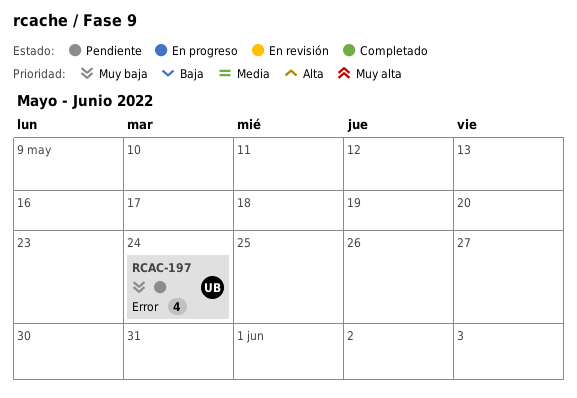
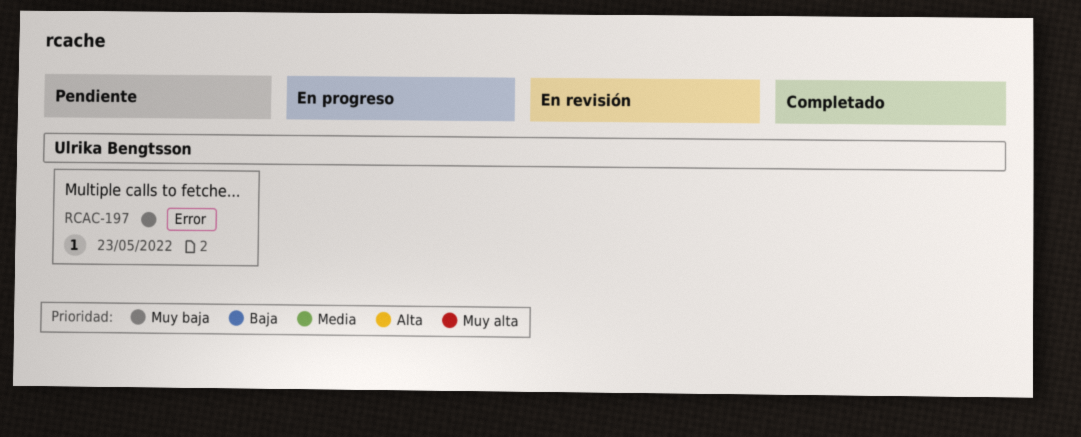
RCAC-197, estimate: 4 -> 1
RCAC-197, due: May 24 -> May 23

